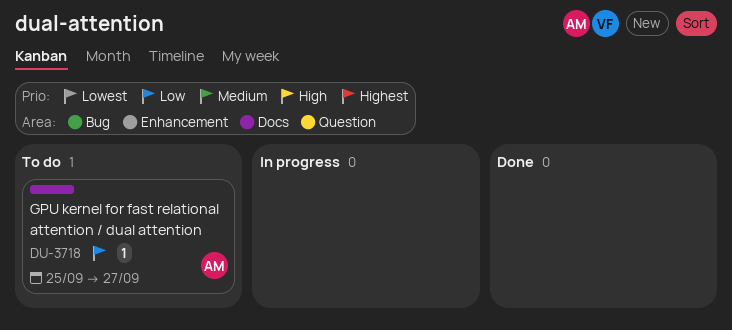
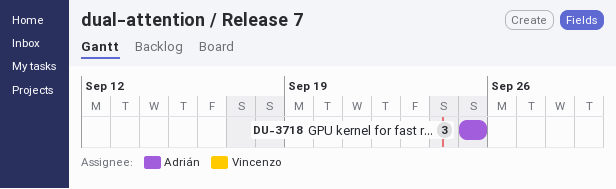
DU-3718, estimate: 1 -> 3
DU-3718, due: Sep 27 -> Sep 25

